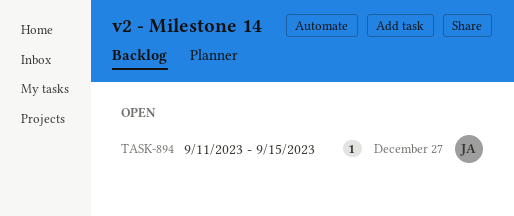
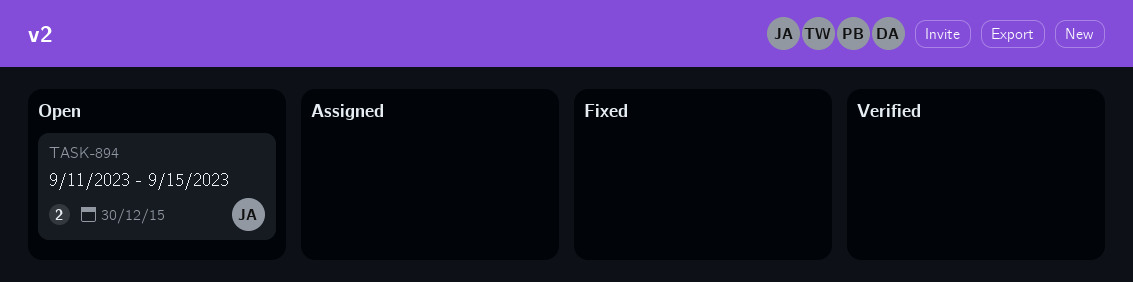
TASK-894, estimate: 1 -> 2
TASK-894, due: Dec 27 -> Dec 30

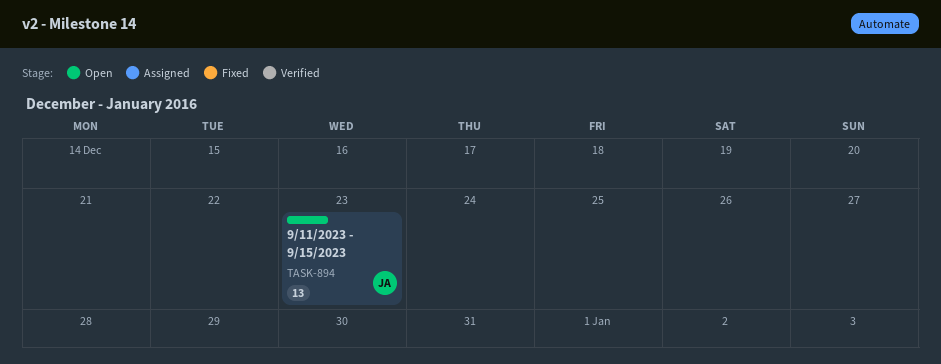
TASK-894, estimate: 2 -> 13
TASK-894, due: Dec 30 -> Dec 23

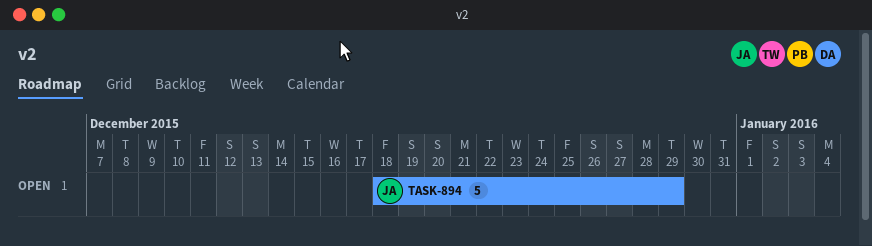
TASK-894, estimate: 13 -> 5
TASK-894, due: Dec 23 -> Dec 29

